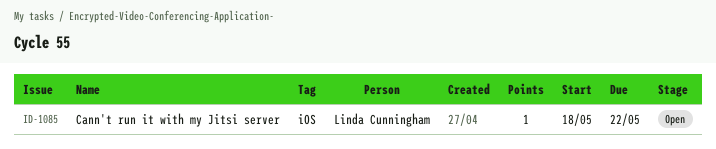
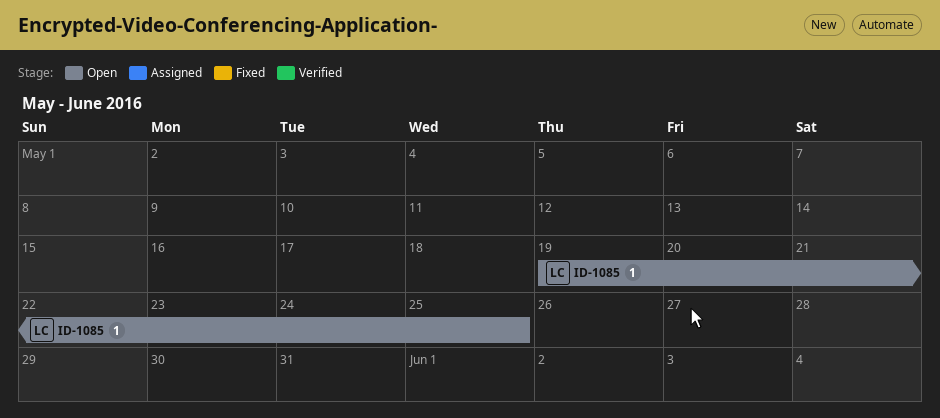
ID-1085, start: May 18 -> May 19
ID-1085, due: May 22 -> May 25

